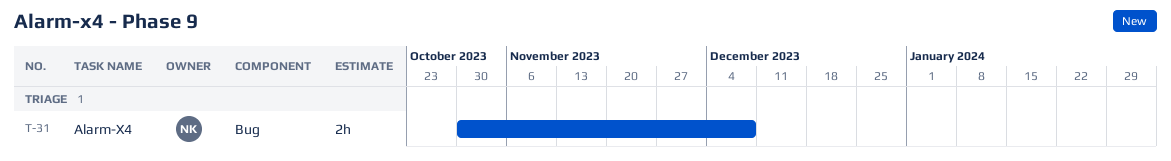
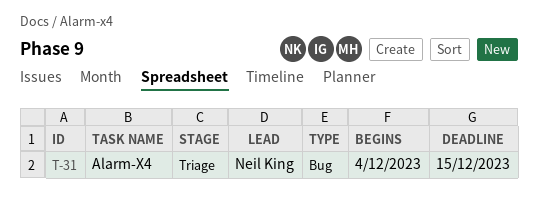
T-31, start: Oct 30 -> Dec 4
T-31, due: Dec 8 -> Dec 15

